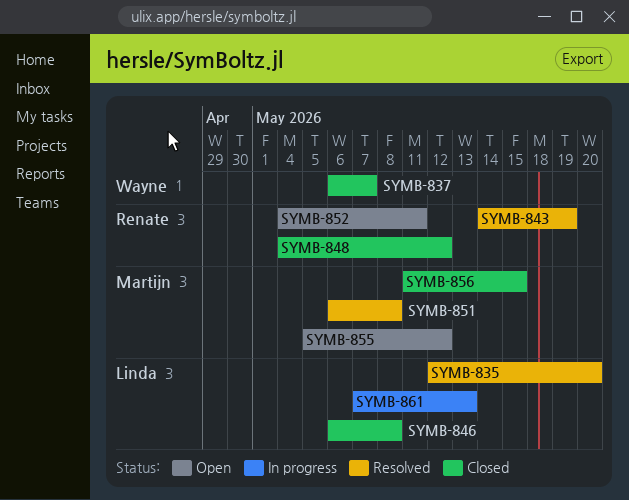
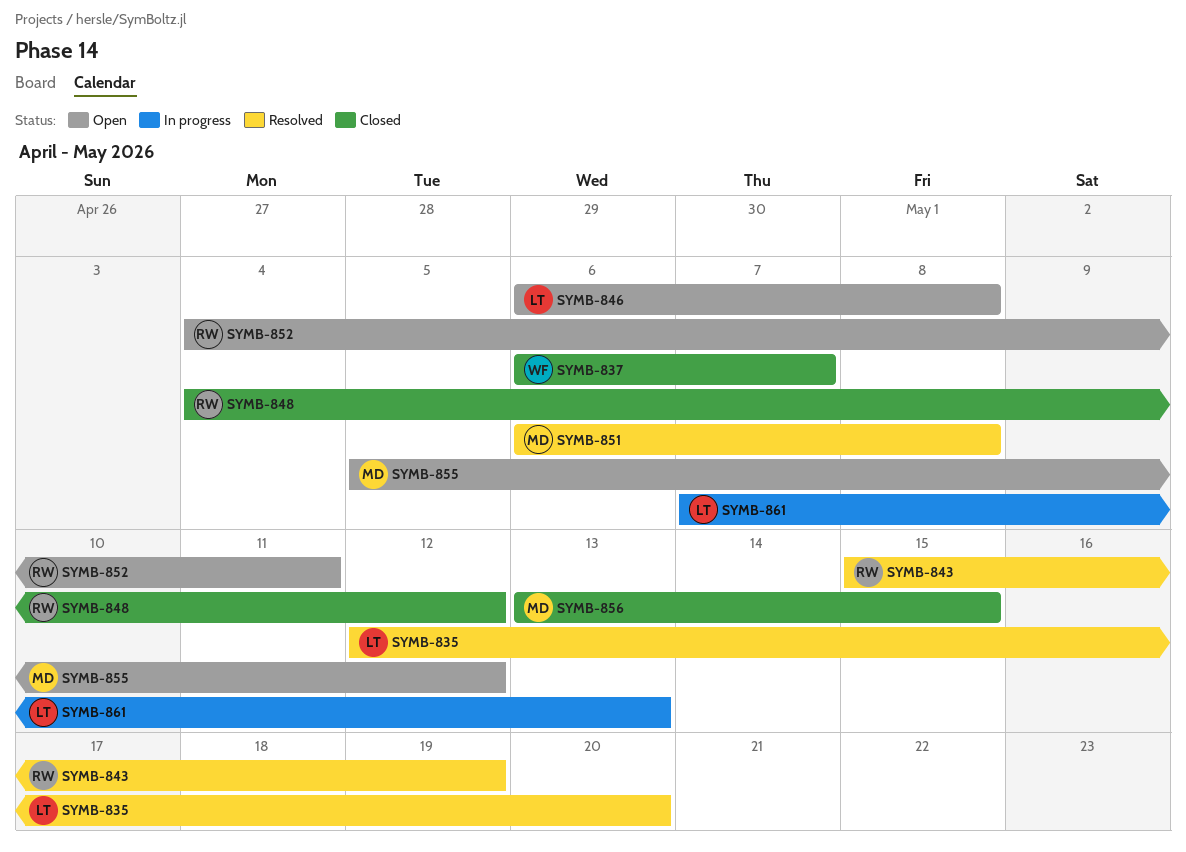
SYMB-843, start: May 14 -> May 15
SYMB-846, status: Closed -> Open
SYMB-856, start: May 11 -> May 13

